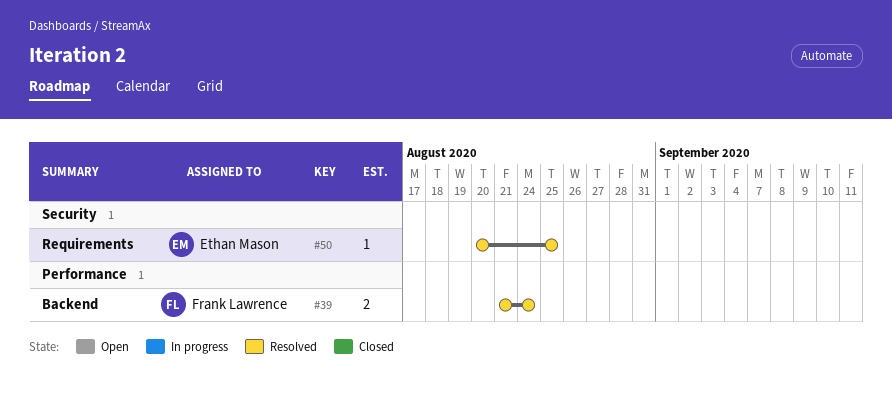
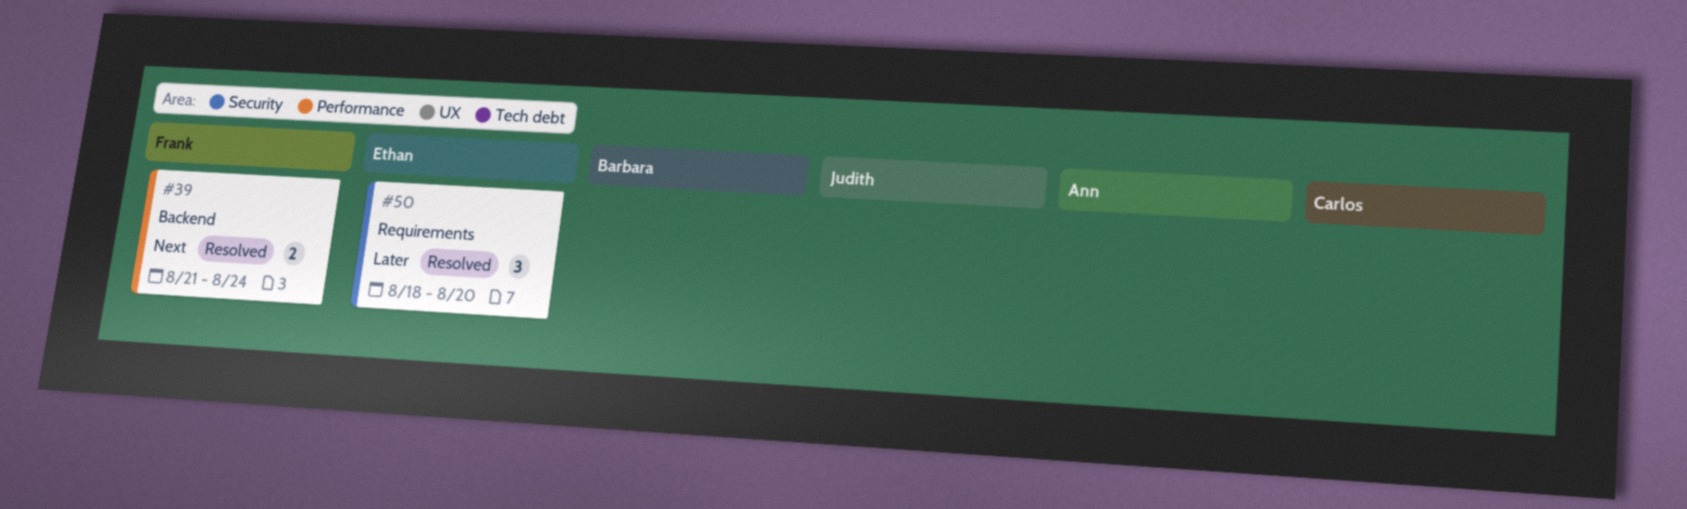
#50, estimate: 1 -> 3
#50, start: Aug 20 -> Aug 18
#50, due: Aug 25 -> Aug 20

